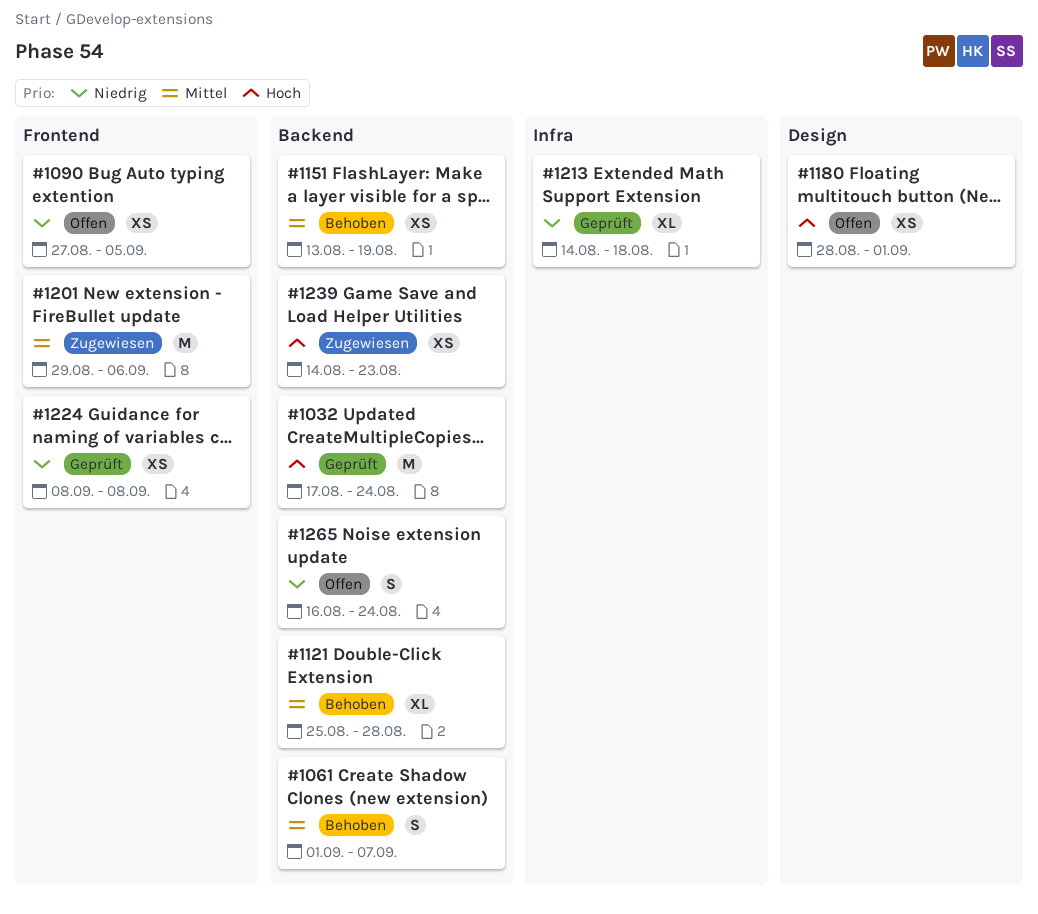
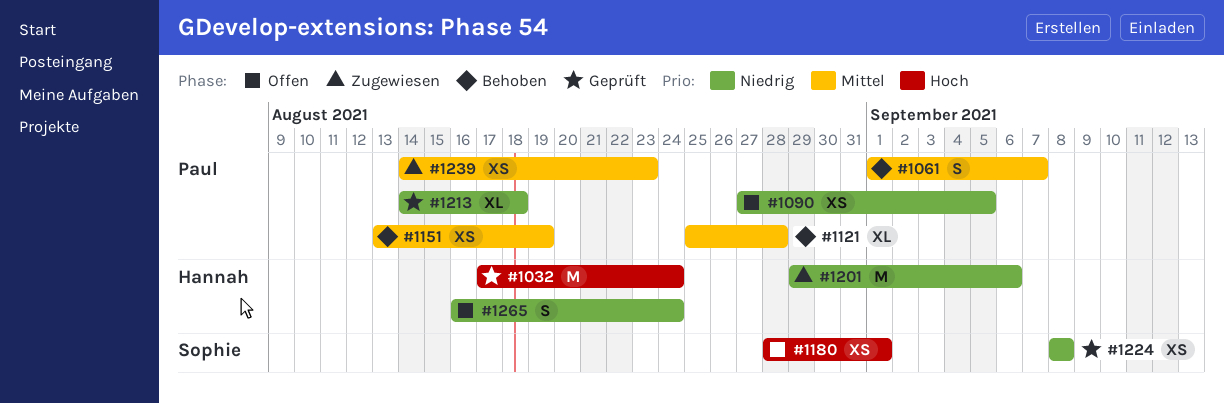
#1201, priority: Mittel -> Niedrig
#1239, priority: Hoch -> Mittel

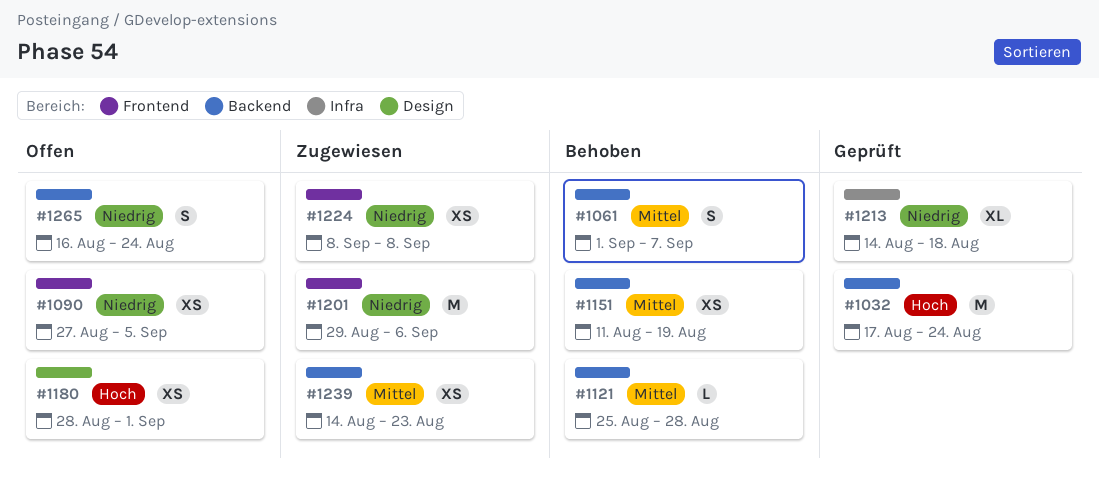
#1121, estimate: XL -> L
#1151, start: Aug 13 -> Aug 11
#1224, status: Geprüft -> Zugewiesen

